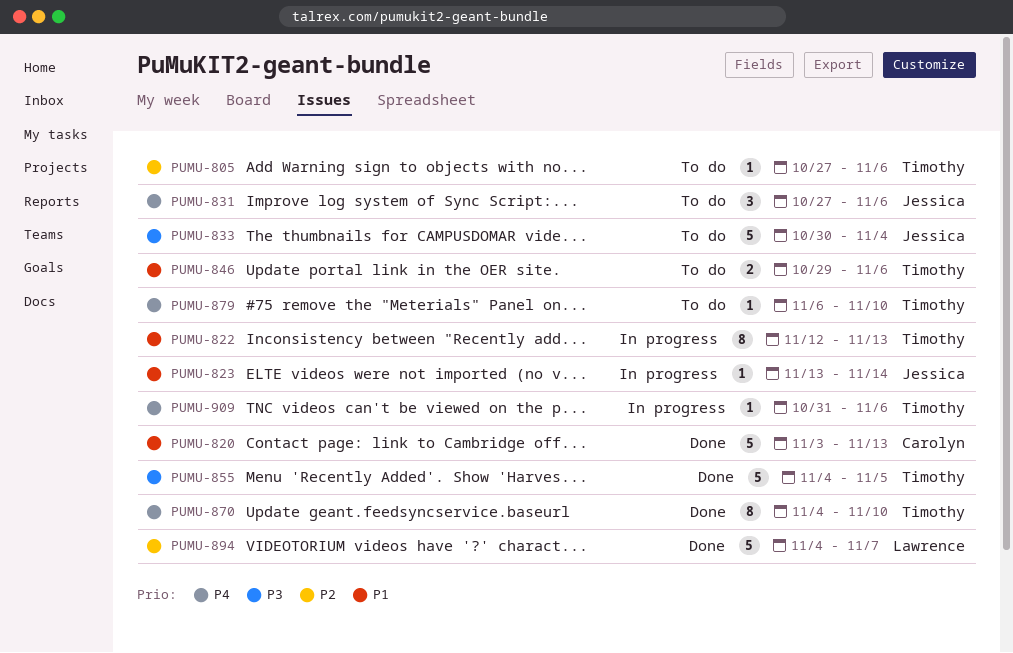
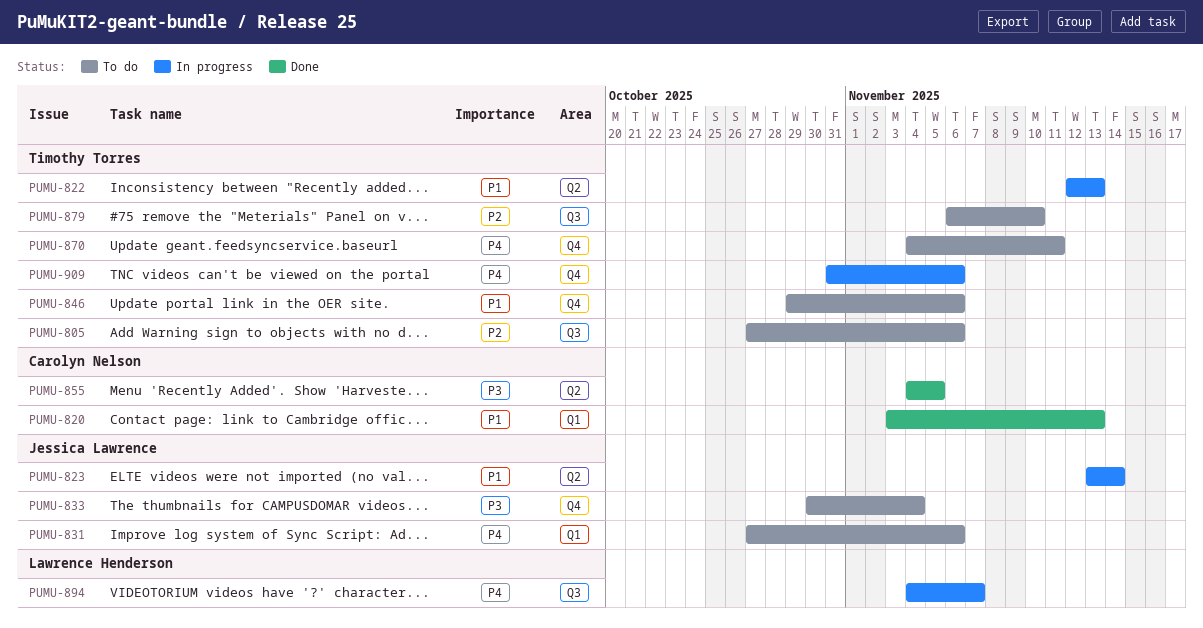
PUMU-855, owner: Timothy Torres -> Carolyn Nelson
PUMU-870, status: Done -> To do
PUMU-870, due: Nov 10 -> Nov 11
PUMU-879, priority: P4 -> P2
PUMU-894, status: Done -> In progress
PUMU-894, priority: P2 -> P4

